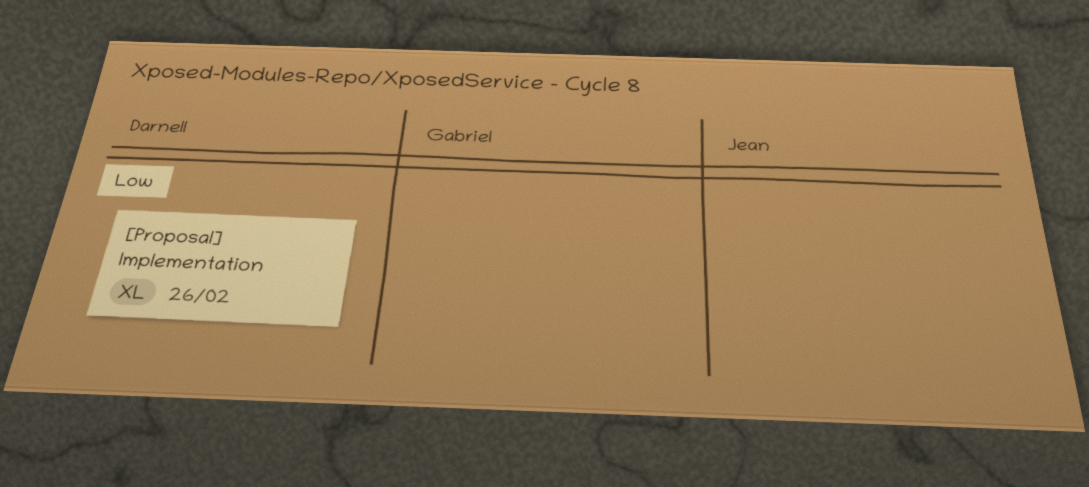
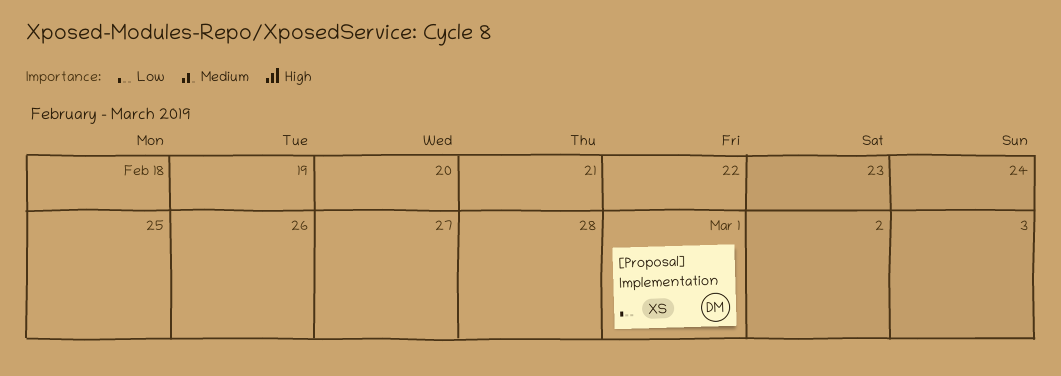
[Proposal] Implementation, estimate: XL -> XS
[Proposal] Implementation, due: Feb 26 -> Mar 1

